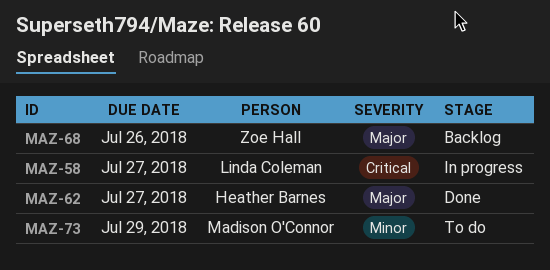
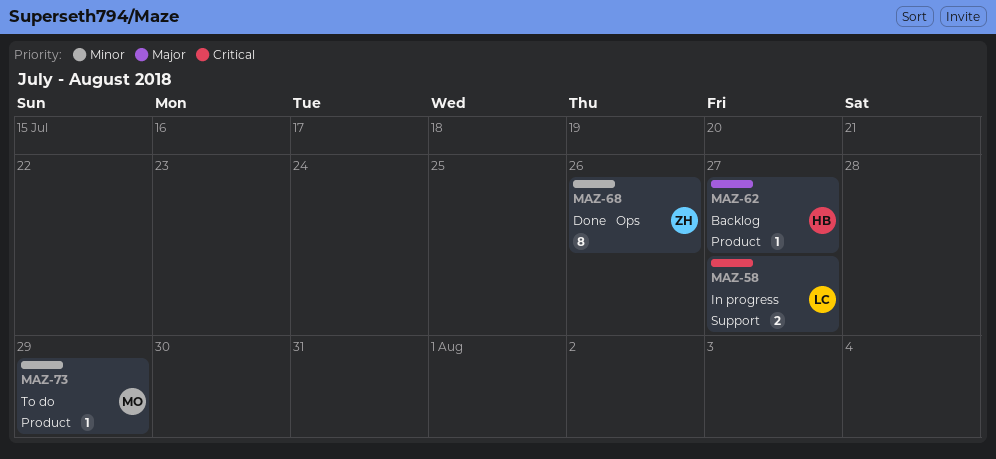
MAZ-62, status: Done -> Backlog
MAZ-68, status: Backlog -> Done
MAZ-68, priority: Major -> Minor

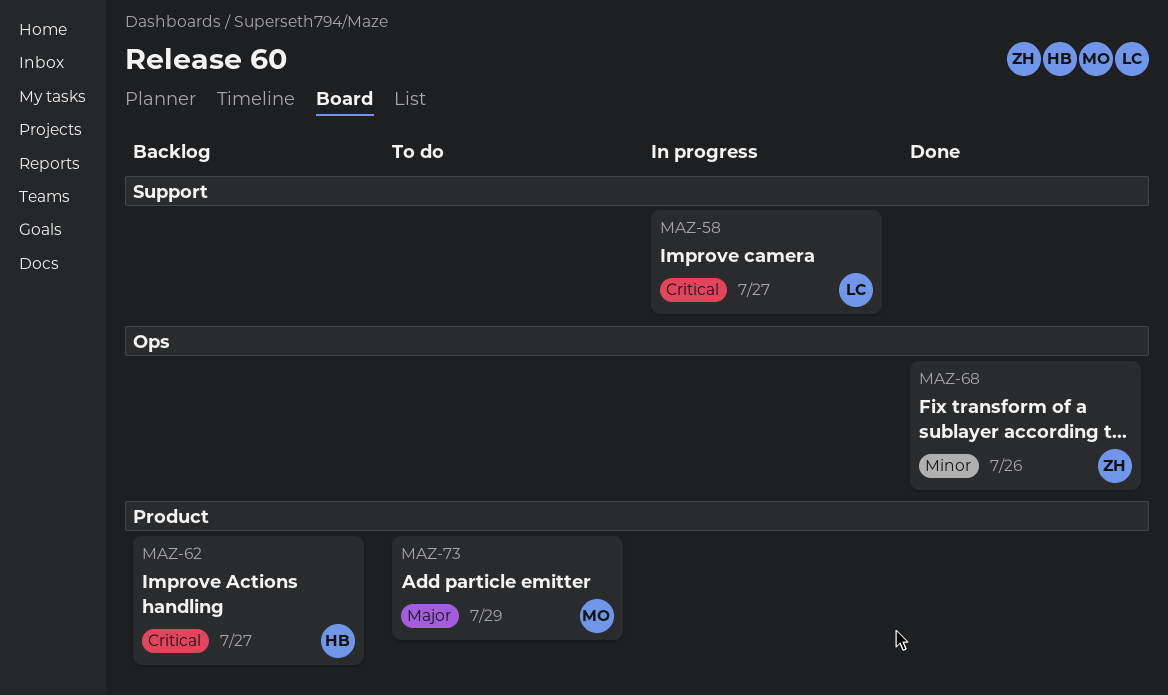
MAZ-62, priority: Major -> Critical
MAZ-73, priority: Minor -> Major

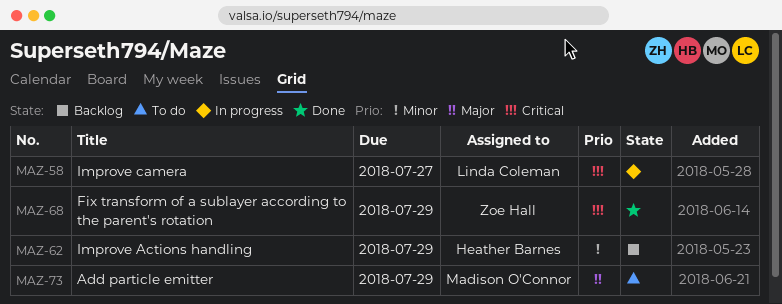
MAZ-62, priority: Critical -> Minor
MAZ-62, due: Jul 27 -> Jul 29
MAZ-68, priority: Minor -> Critical
MAZ-68, due: Jul 26 -> Jul 29

